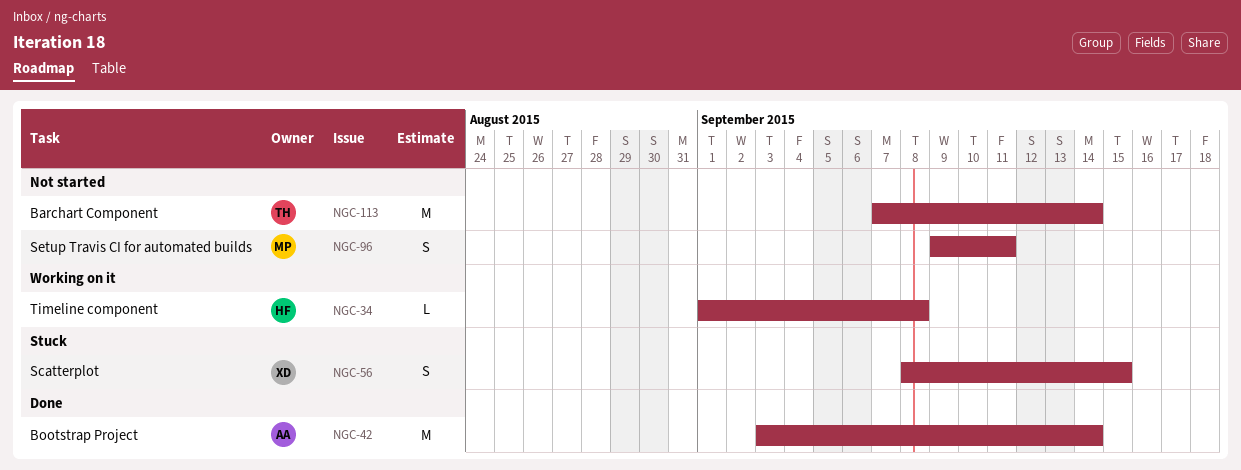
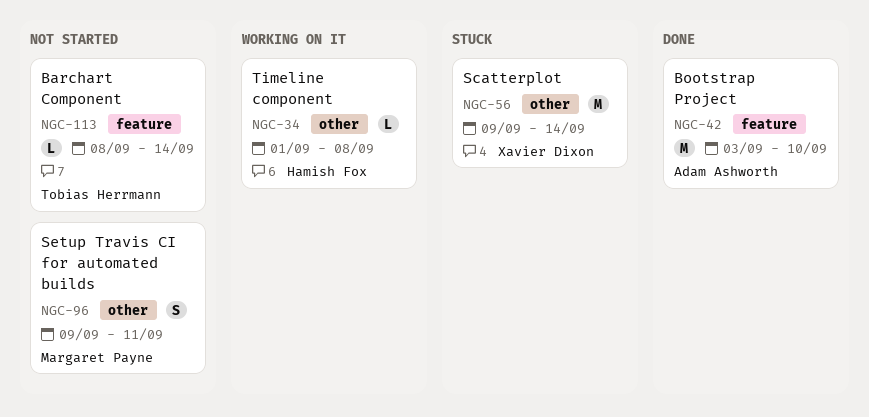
NGC-42, due: Sep 14 -> Sep 10
NGC-56, estimate: S -> M
NGC-56, start: Sep 8 -> Sep 9
NGC-56, due: Sep 15 -> Sep 14
NGC-113, estimate: M -> L
NGC-113, start: Sep 7 -> Sep 8

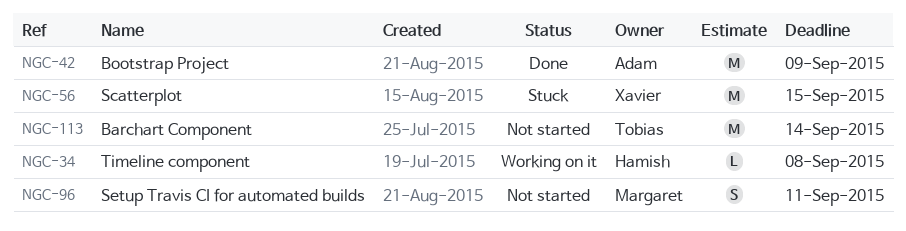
NGC-42, due: Sep 10 -> Sep 9
NGC-56, due: Sep 14 -> Sep 15
NGC-113, estimate: L -> M

